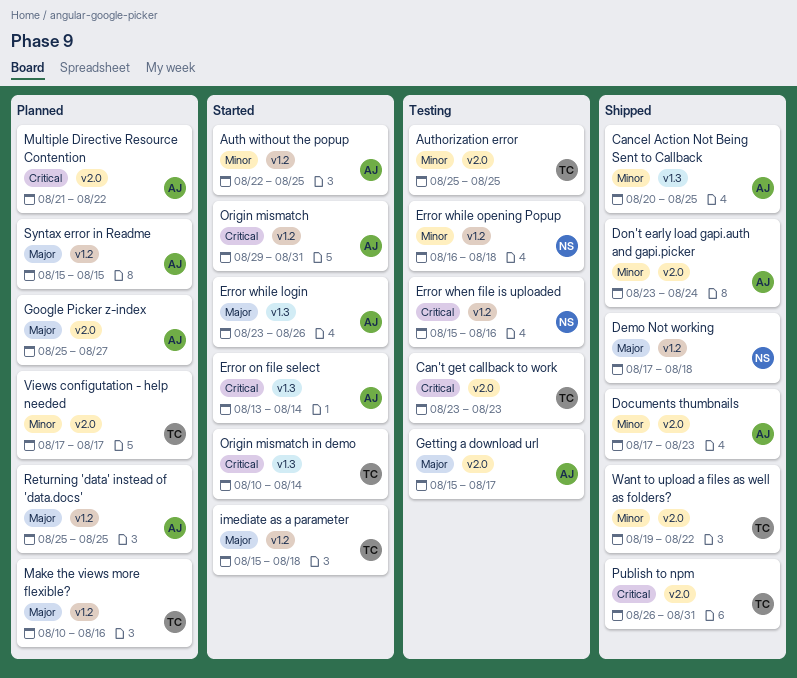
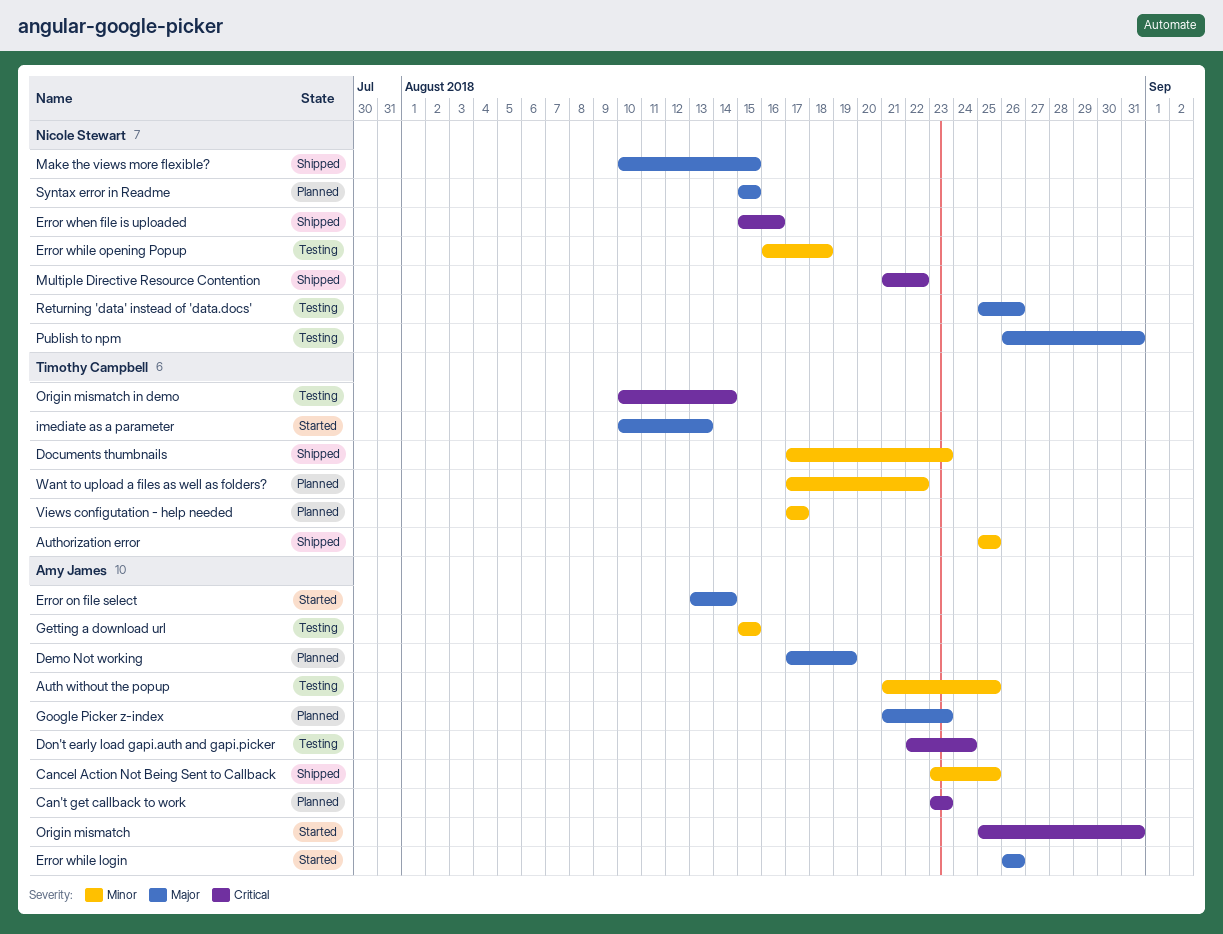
Auth without the popup, status: Started -> Testing
Auth without the popup, start: Aug 22 -> Aug 21
Authorization error, status: Testing -> Shipped
Can't get callback to work, status: Testing -> Planned
Can't get callback to work, owner: Timothy Campbell -> Amy James
Cancel Action Not Being Sent to Callback, start: Aug 20 -> Aug 23
Demo Not working, status: Shipped -> Planned
Demo Not working, owner: Nicole Stewart -> Amy James
Demo Not working, due: Aug 18 -> Aug 19
Documents thumbnails, owner: Amy James -> Timothy Campbell
Don't early load gapi.auth and gapi.picker, status: Shipped -> Testing
Don't early load gapi.auth and gapi.picker, priority: Minor -> Critical
Don't early load gapi.auth and gapi.picker, start: Aug 23 -> Aug 22
Error on file select, priority: Critical -> Major
Error when file is uploaded, status: Testing -> Shipped
Error while login, start: Aug 23 -> Aug 26
Getting a download url, priority: Major -> Minor
Getting a download url, due: Aug 17 -> Aug 15
Google Picker z-index, start: Aug 25 -> Aug 21
Google Picker z-index, due: Aug 27 -> Aug 23
imediate as a parameter, start: Aug 15 -> Aug 10
imediate as a parameter, due: Aug 18 -> Aug 13
Make the views more flexible?, status: Planned -> Shipped
Make the views more flexible?, owner: Timothy Campbell -> Nicole Stewart
Make the views more flexible?, due: Aug 16 -> Aug 15
Multiple Directive Resource Contention, status: Planned -> Shipped
Multiple Directive Resource Contention, owner: Amy James -> Nicole Stewart
Origin mismatch, start: Aug 29 -> Aug 25
Origin mismatch in demo, status: Started -> Testing
Publish to npm, status: Shipped -> Testing
Publish to npm, owner: Timothy Campbell -> Nicole Stewart
Publish to npm, priority: Critical -> Major
Returning 'data' instead of 'data.docs', status: Planned -> Testing
Returning 'data' instead of 'data.docs', owner: Amy James -> Nicole Stewart
Returning 'data' instead of 'data.docs', due: Aug 25 -> Aug 26
Syntax error in Readme, owner: Amy James -> Nicole Stewart
Want to upload a files as well as folders?, status: Shipped -> Planned
Want to upload a files as well as folders?, start: Aug 19 -> Aug 17

